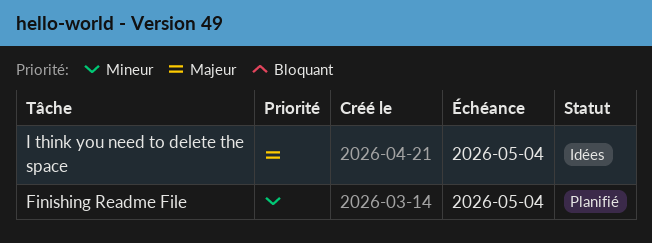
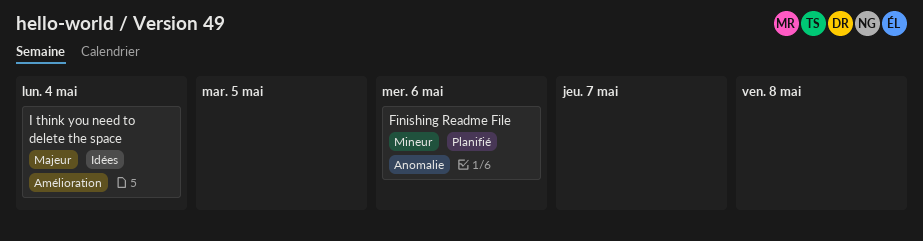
Finishing Readme File, due: May 4 -> May 6

